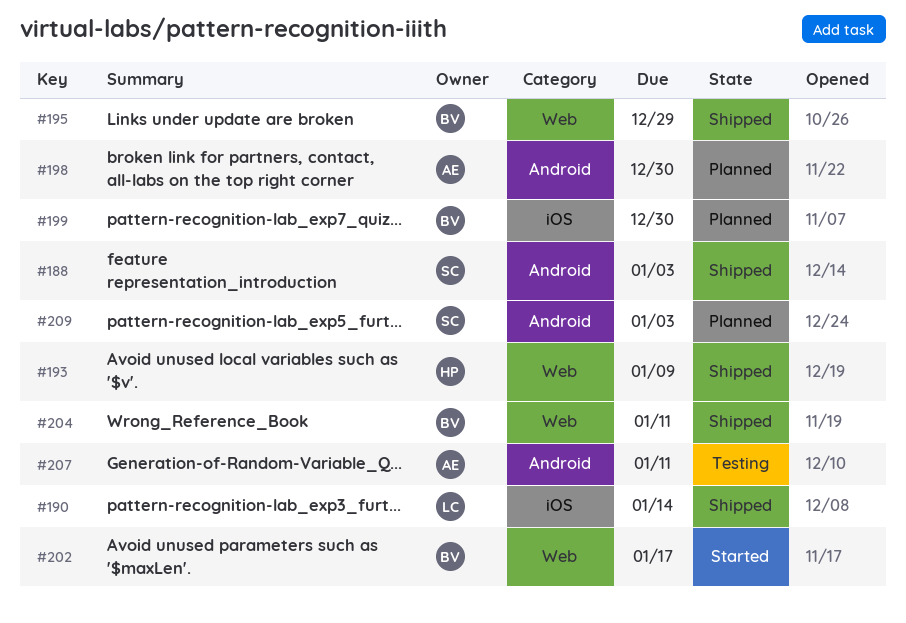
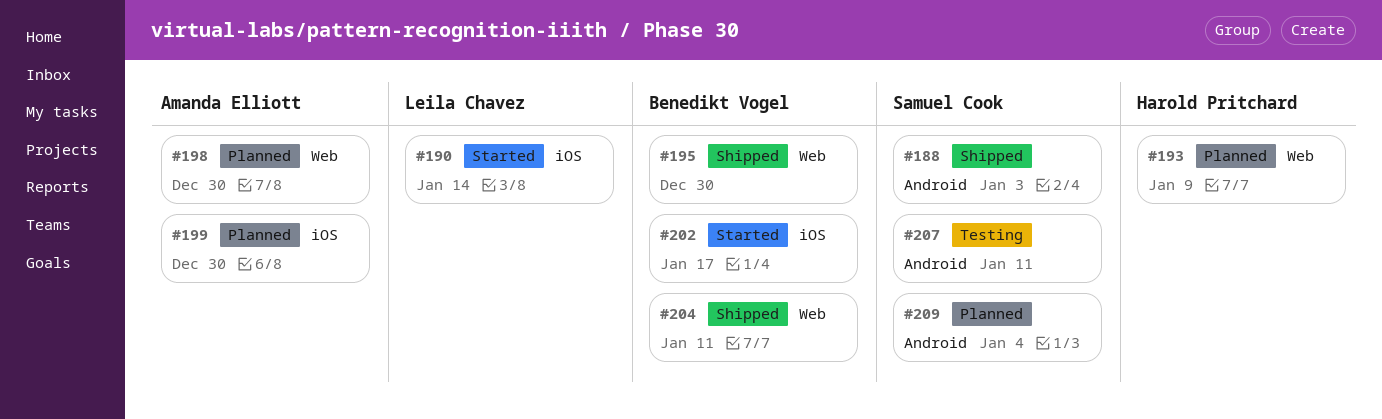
#190, status: Shipped -> Started
#193, status: Shipped -> Planned
#195, due: Dec 29 -> Dec 30
#198, label: Android -> Web
#199, owner: Benedikt Vogel -> Amanda Elliott
#202, label: Web -> iOS
#207, owner: Amanda Elliott -> Samuel Cook
#209, due: Jan 3 -> Jan 4

